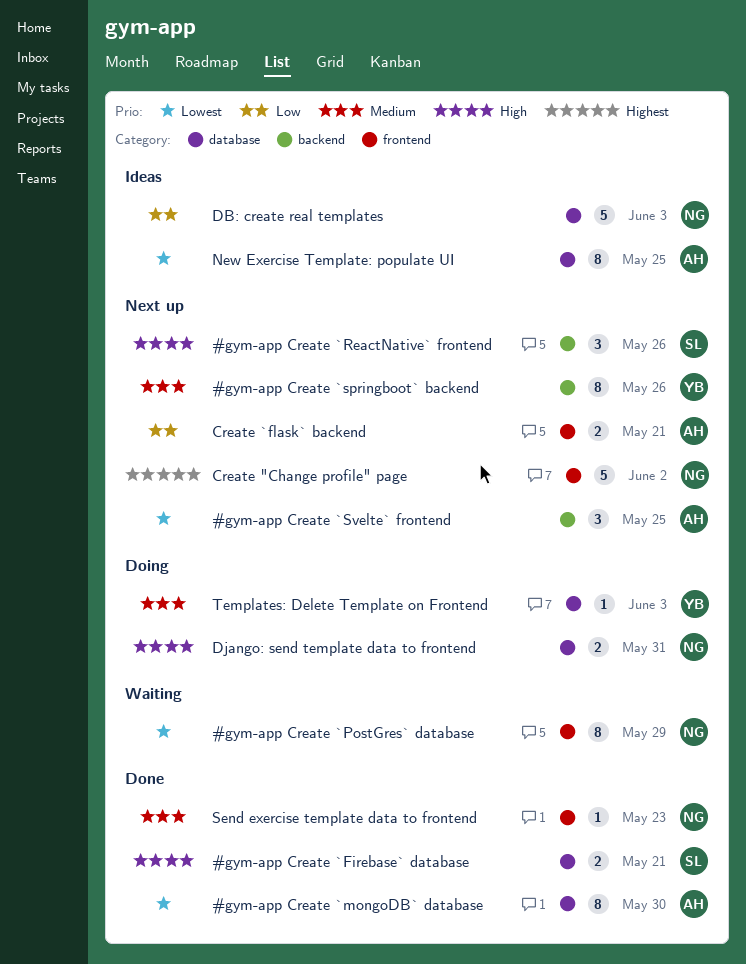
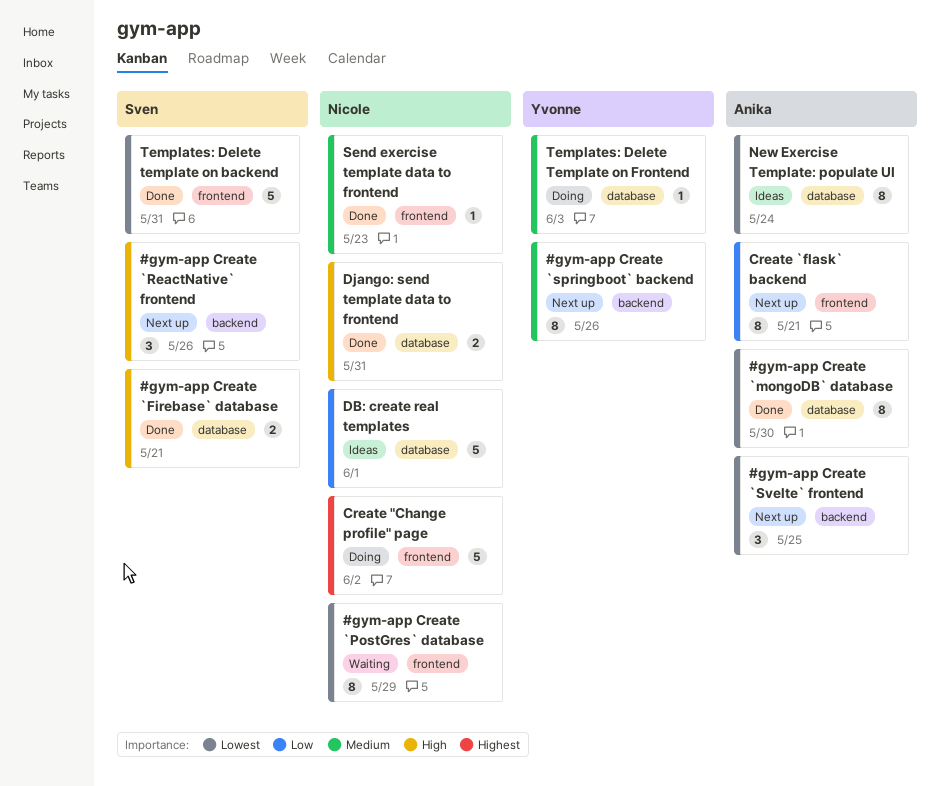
Create "Change profile" page, status: Next up -> Doing
Create `flask` backend, estimate: 2 -> 8
DB: create real templates, due: Jun 3 -> Jun 1
Django: send template data to frontend, status: Doing -> Done
New Exercise Template: populate UI, due: May 25 -> May 24
Templates: Delete template on backend: none -> present

